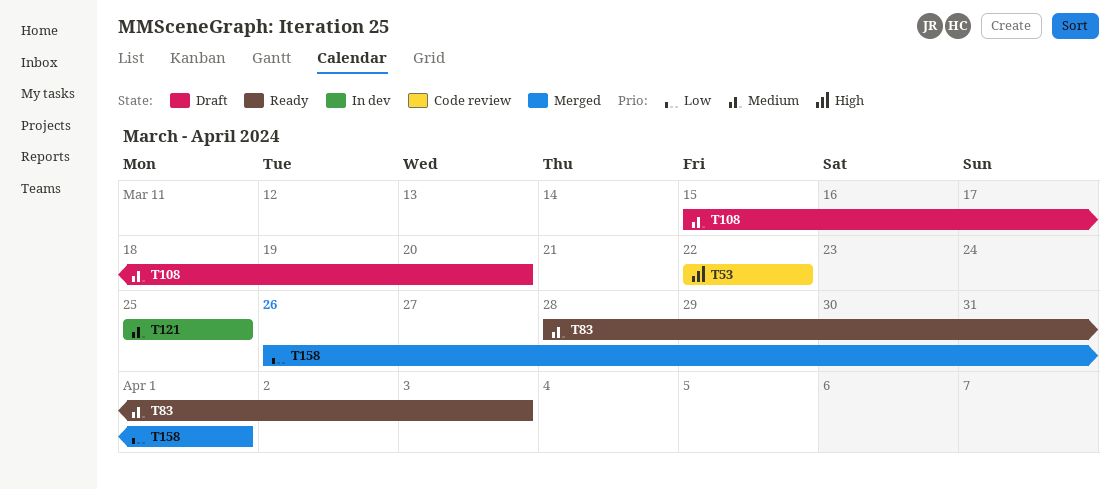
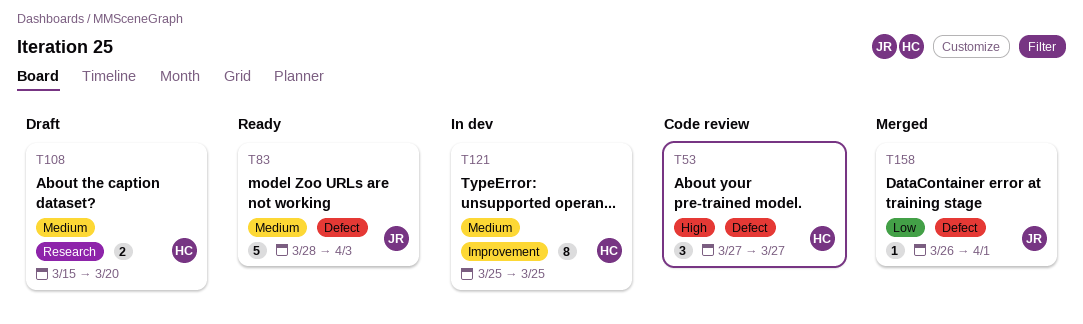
T53, start: Mar 22 -> Mar 27
T53, due: Mar 22 -> Mar 27

